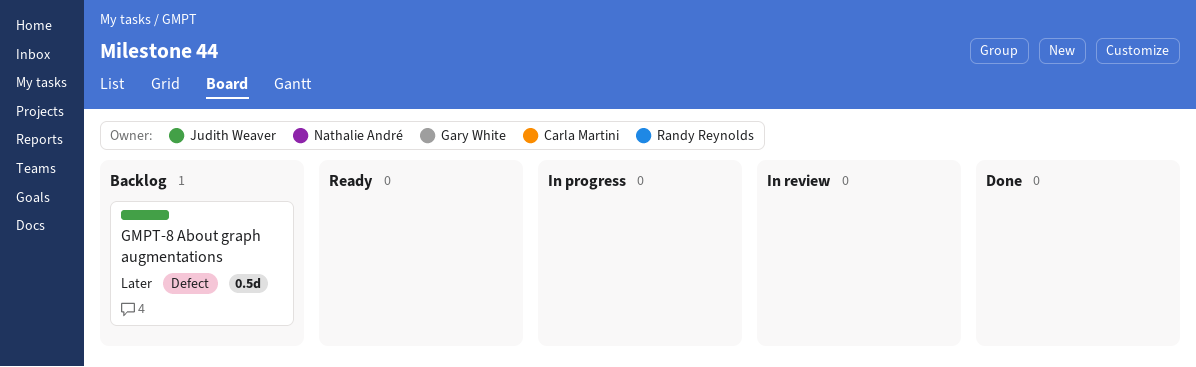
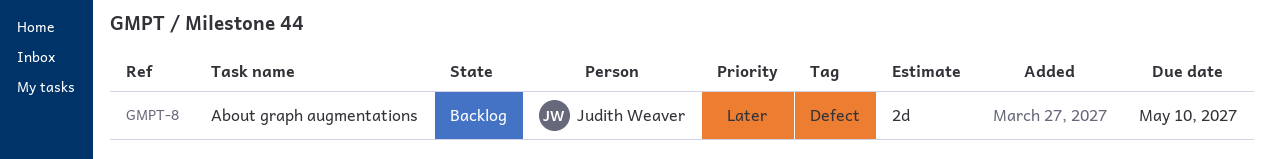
GMPT-8, estimate: 0.5d -> 2d

